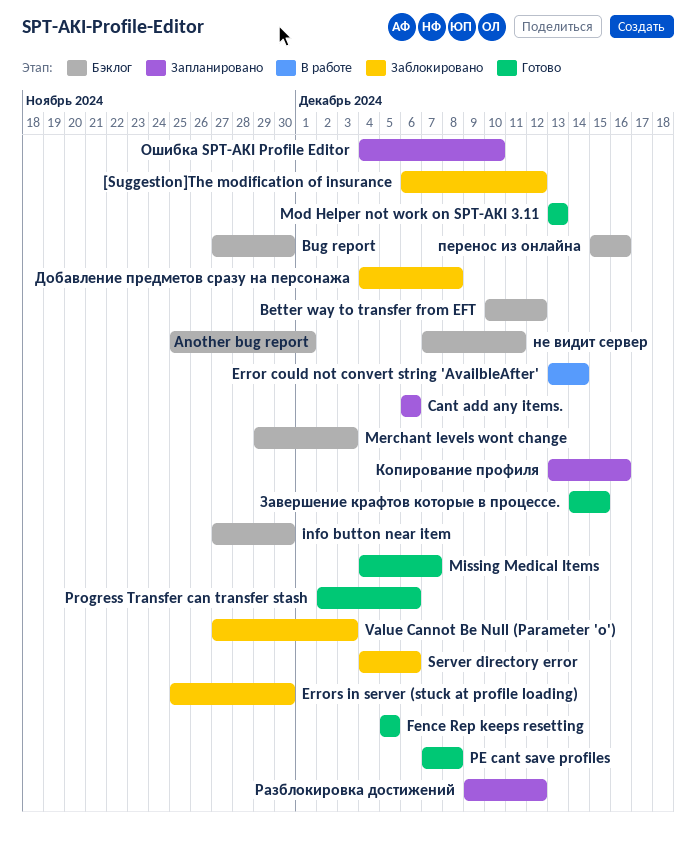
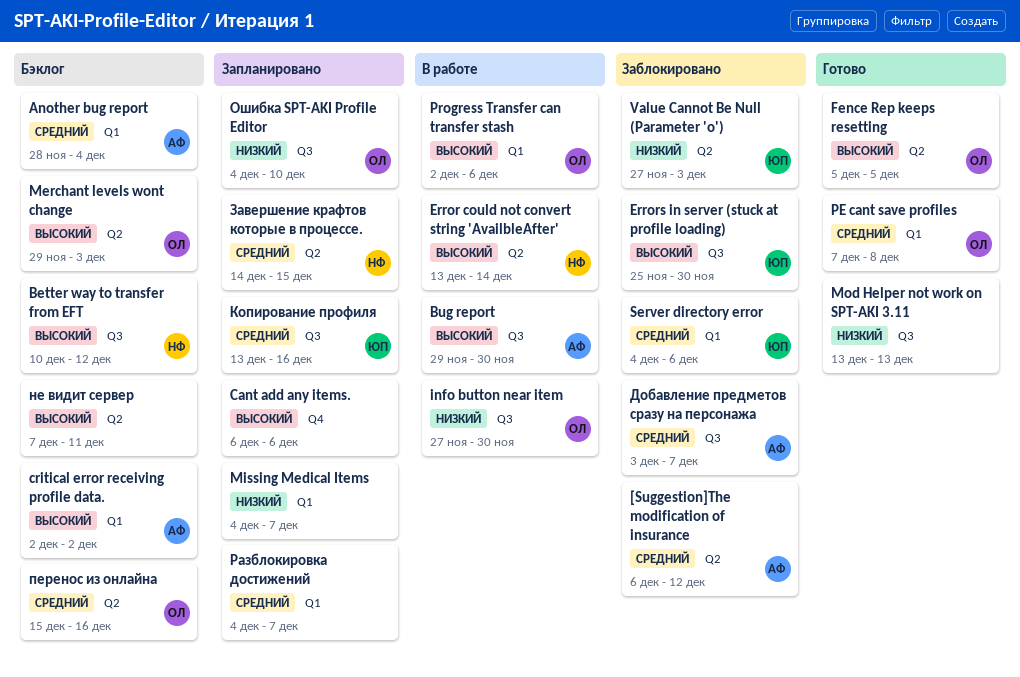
Another bug report, start: Nov 25 -> Nov 28
Another bug report, due: Dec 1 -> Dec 4
Bug report, status: Бэклог -> В работе
Bug report, start: Nov 27 -> Nov 29
critical error receiving profile data.: none -> present
info button near item, status: Бэклог -> В работе
Missing Medical Items, status: Готово -> Запланировано
Progress Transfer can transfer stash, status: Готово -> В работе
Добавление предметов сразу на персонажа, start: Dec 4 -> Dec 3
Добавление предметов сразу на персонажа, due: Dec 8 -> Dec 7
Завершение крафтов которые в процессе., status: Готово -> Запланировано
Разблокировка достижений, start: Dec 9 -> Dec 4
Разблокировка достижений, due: Dec 12 -> Dec 7

